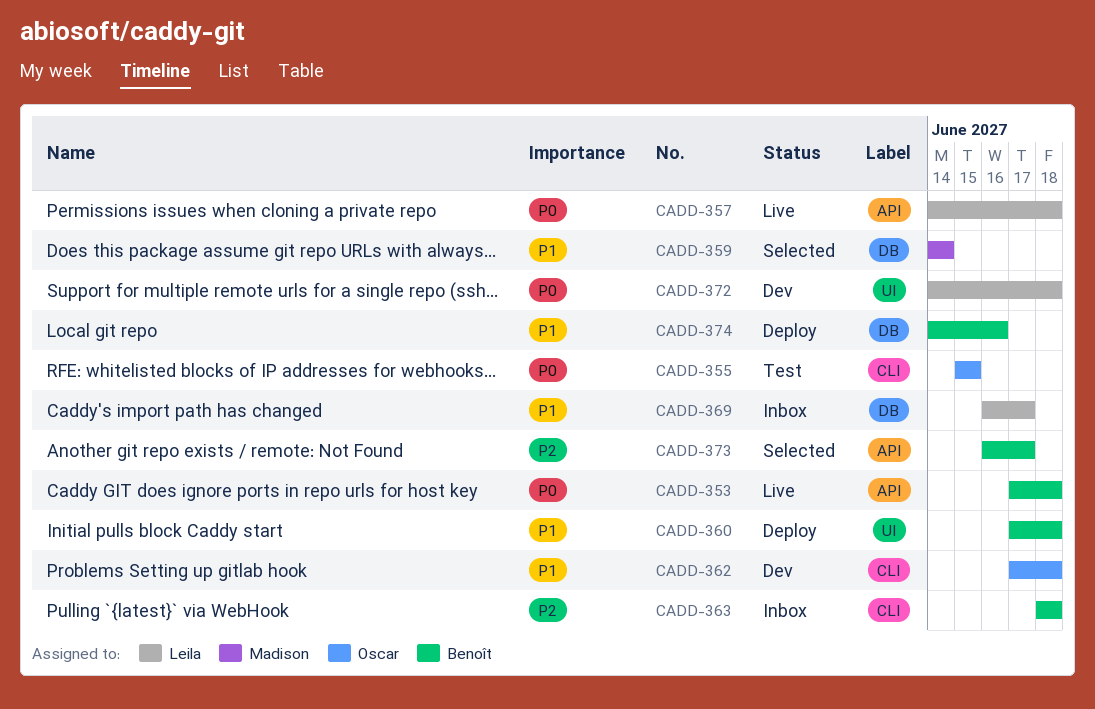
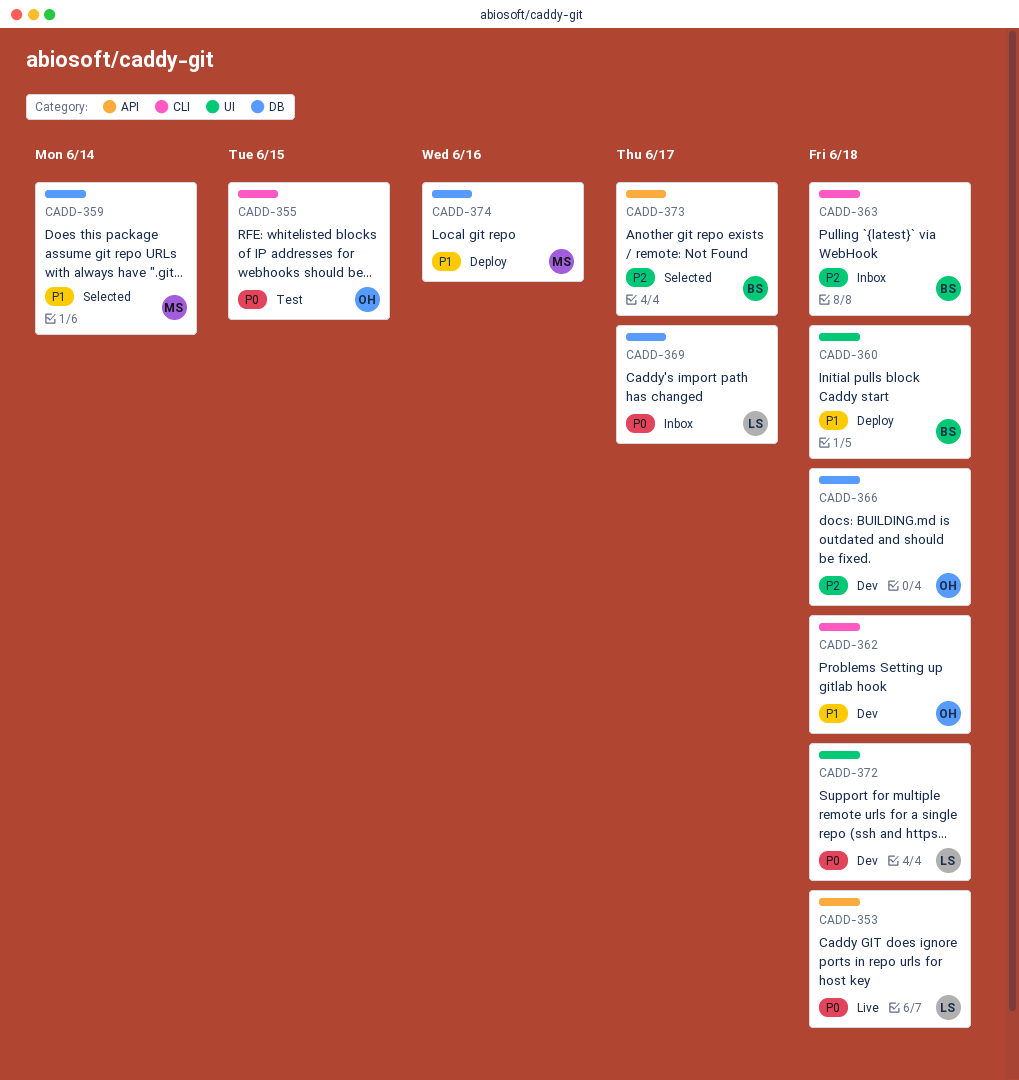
CADD-353, owner: Benoît -> Leila
CADD-357: present -> none
CADD-366: none -> present
CADD-369, priority: P1 -> P0
CADD-374, owner: Benoît -> Madison

